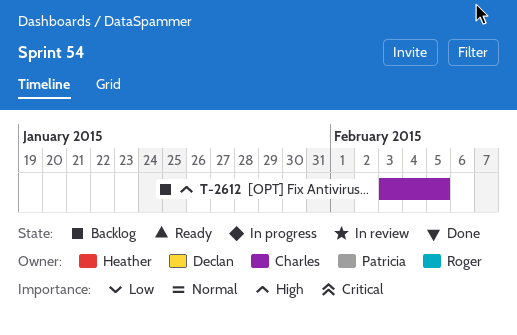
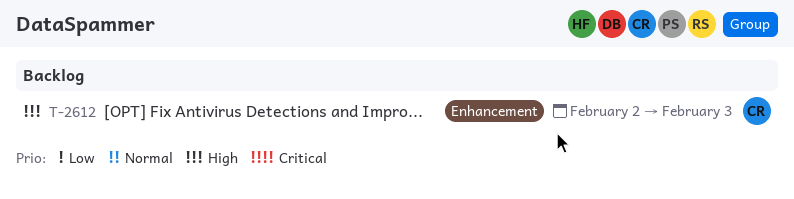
T-2612, start: Feb 3 -> Feb 2
T-2612, due: Feb 5 -> Feb 3

